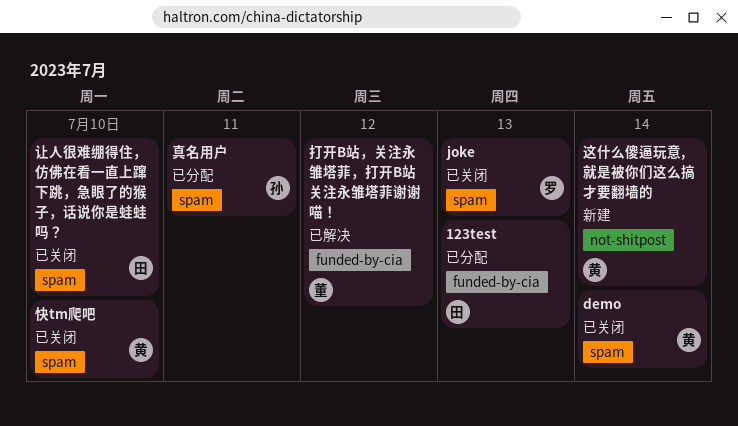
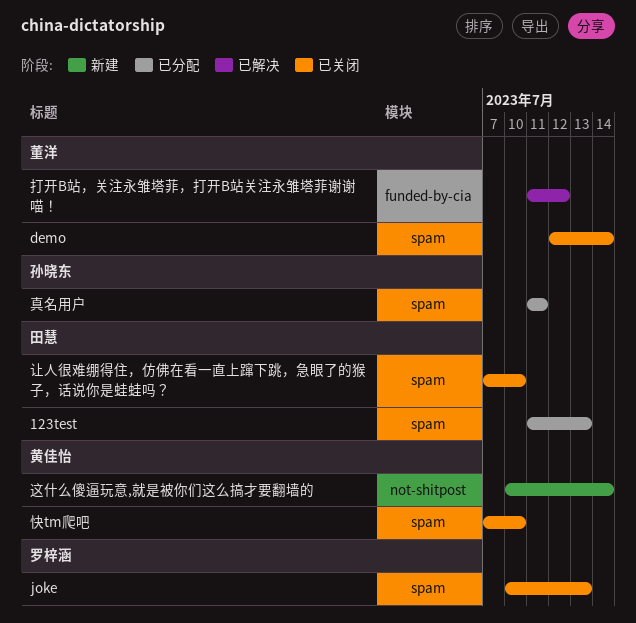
123test, label: funded-by-cia -> spam
demo, owner: 黄佳怡 -> 董洋

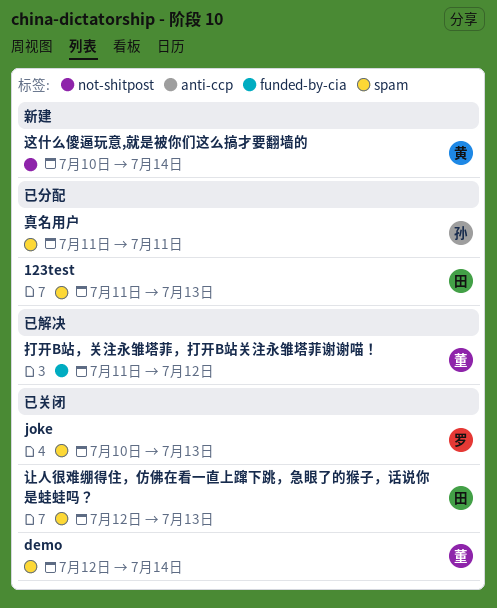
快tm爬吧: present -> none
让人很难绷得住，仿佛在看一直上蹿下跳，急眼了的猴子，话说你是蛙蛙吗？, start: Jul 7 -> Jul 12
让人很难绷得住，仿佛在看一直上蹿下跳，急眼了的猴子，话说你是蛙蛙吗？, due: Jul 10 -> Jul 13

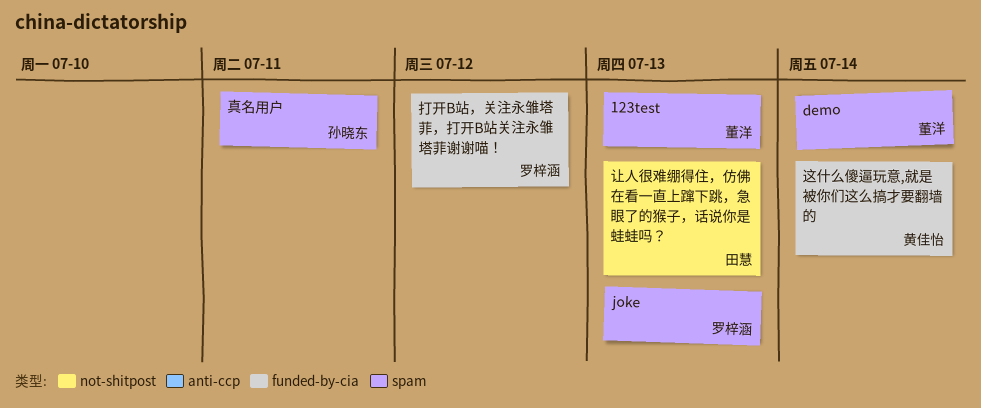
123test, owner: 田慧 -> 董洋
打开B站，关注永雏塔菲，打开B站关注永雏塔菲谢谢喵！, owner: 董洋 -> 罗梓涵
让人很难绷得住，仿佛在看一直上蹿下跳，急眼了的猴子，话说你是蛙蛙吗？, label: spam -> not-shitpost
这什么傻逼玩意,就是被你们这么搞才要翻墙的, label: not-shitpost -> funded-by-cia

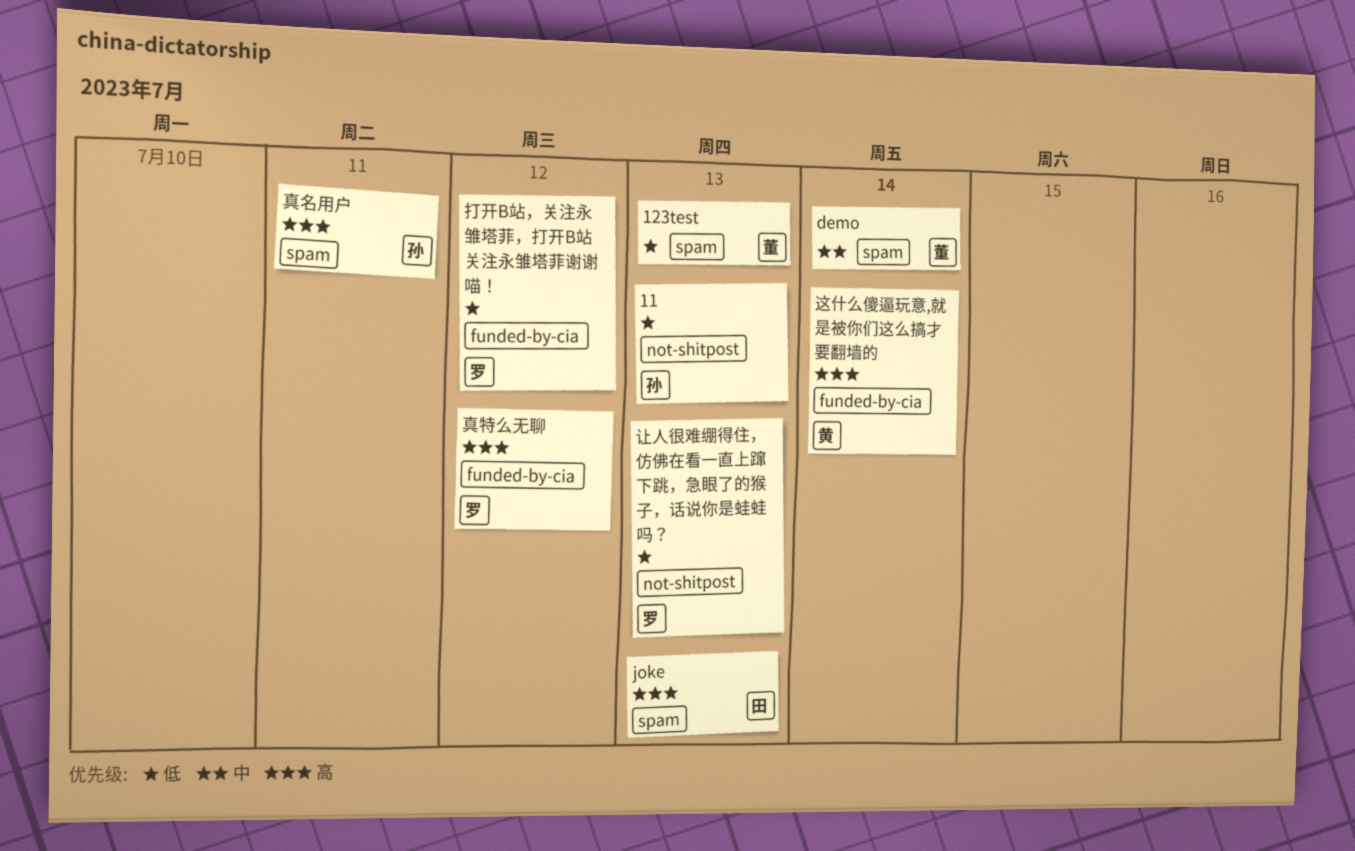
11: none -> present
joke, owner: 罗梓涵 -> 田慧
真特么无聊: none -> present
让人很难绷得住，仿佛在看一直上蹿下跳，急眼了的猴子，话说你是蛙蛙吗？, owner: 田慧 -> 罗梓涵

